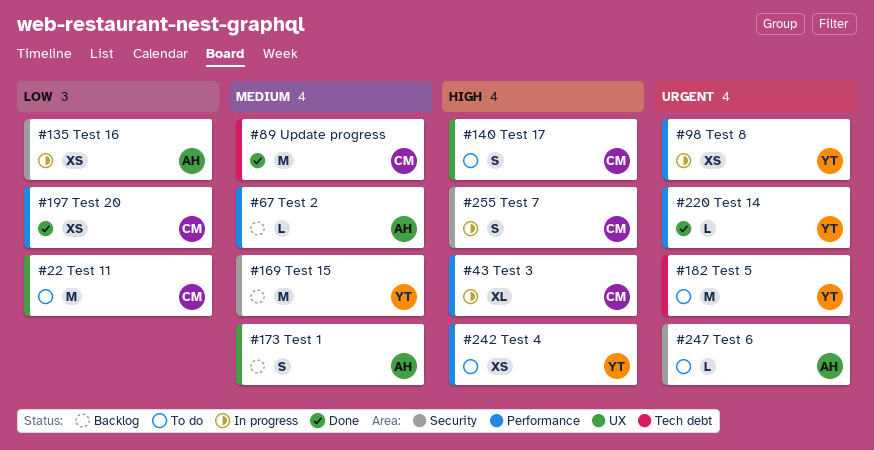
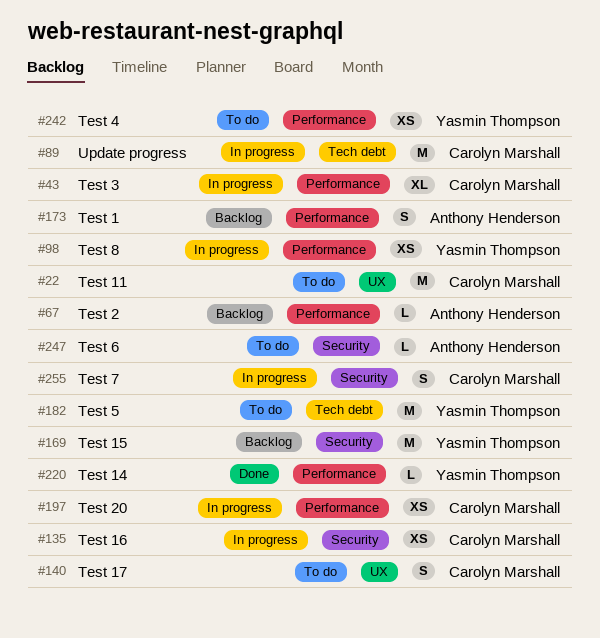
#89, status: Done -> In progress
#135, owner: Anthony Henderson -> Carolyn Marshall
#173, label: UX -> Performance
#197, status: Done -> In progress

